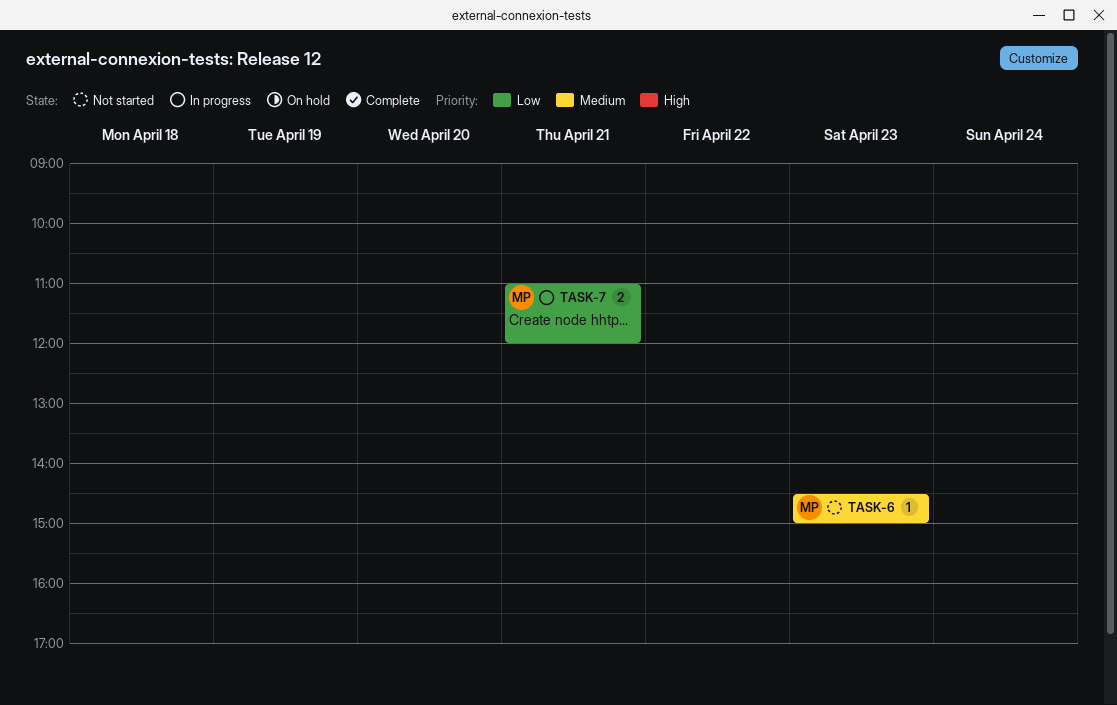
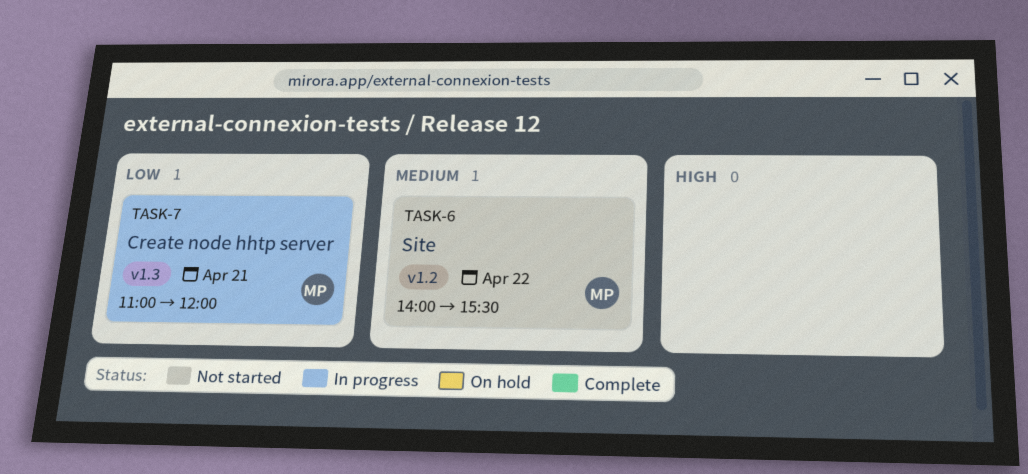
TASK-6, day: Apr 23 -> Apr 22
TASK-6, begins: 14:30 -> 14:00
TASK-6, ends: 15:00 -> 15:30

